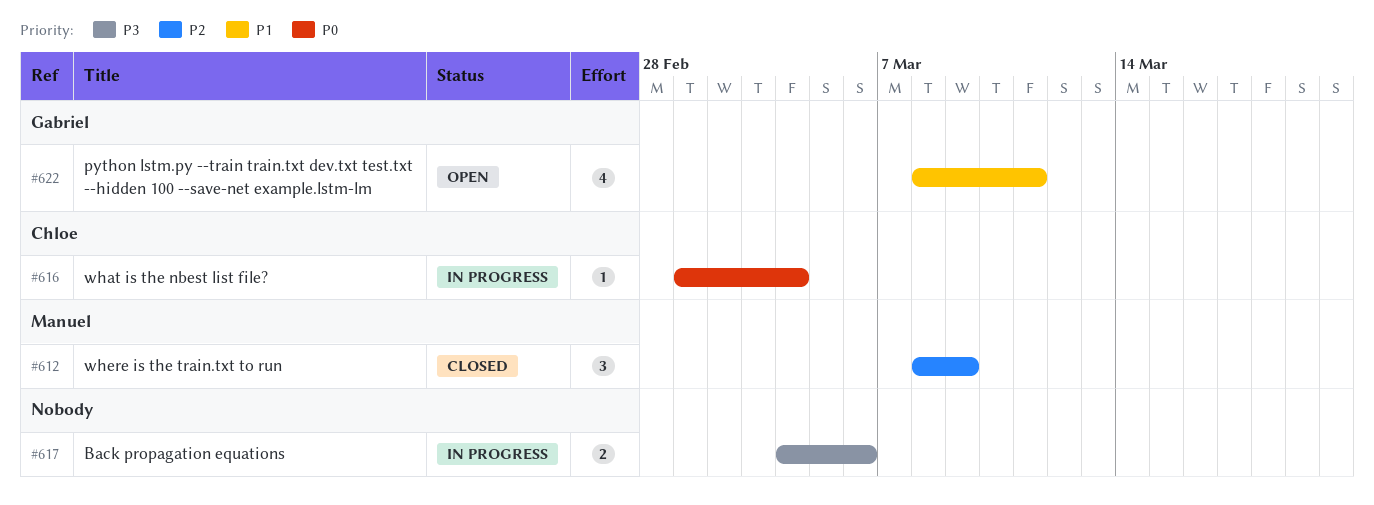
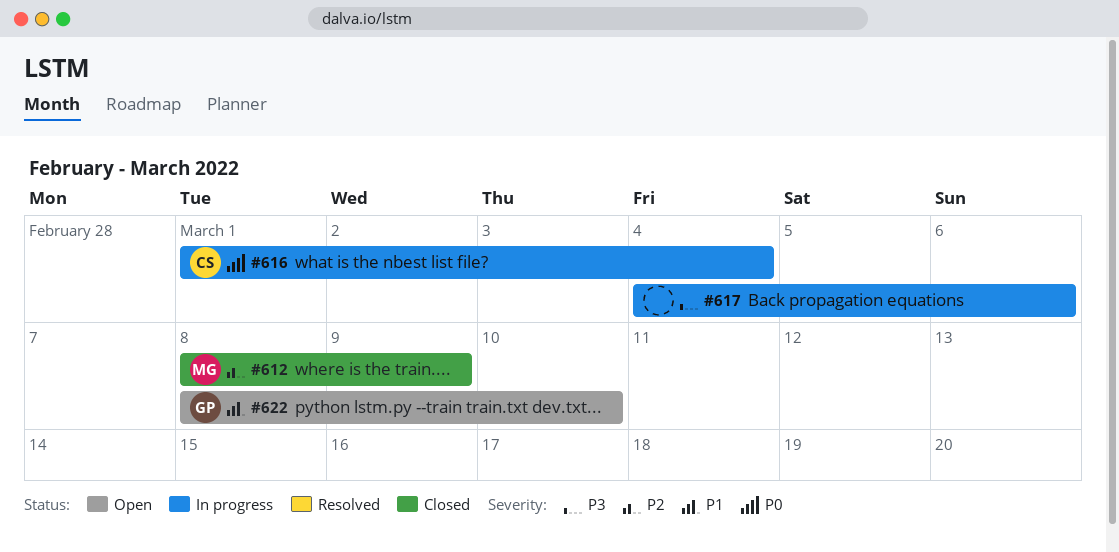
#622, due: Mar 11 -> Mar 10

